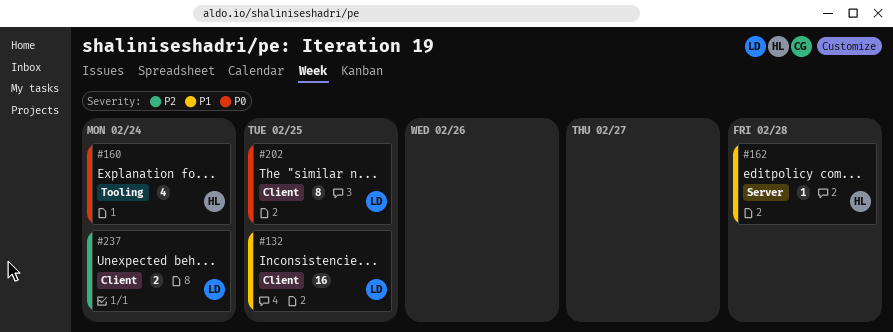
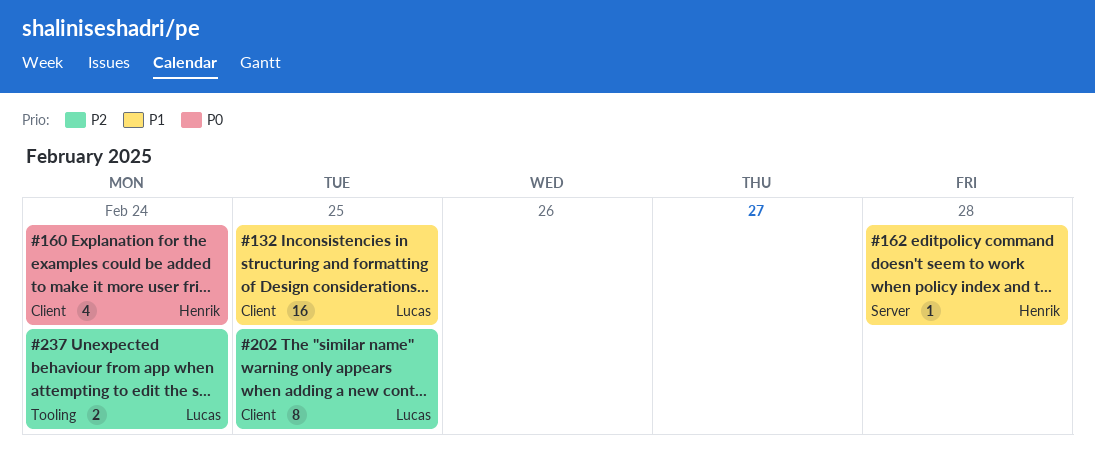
#160, label: Tooling -> Client
#202, priority: P0 -> P2
#237, label: Client -> Tooling

